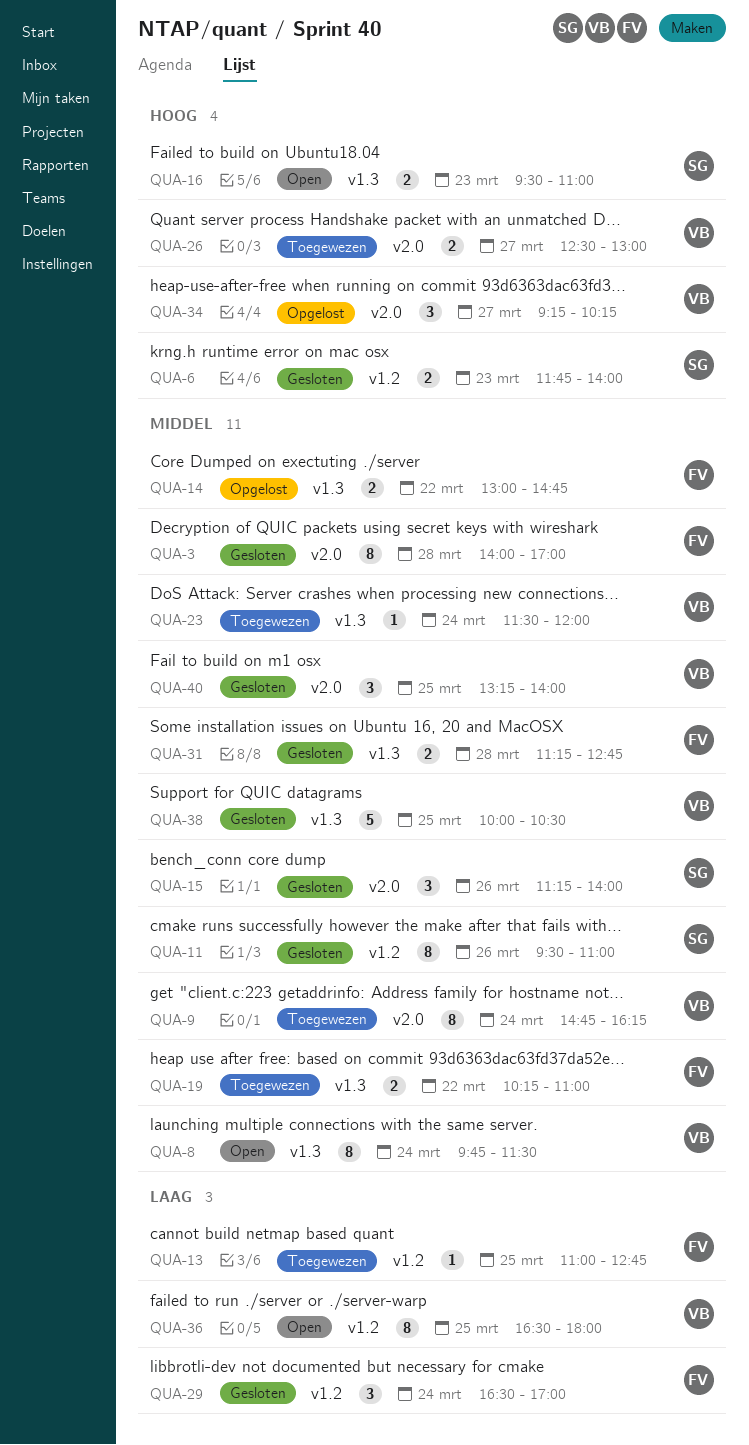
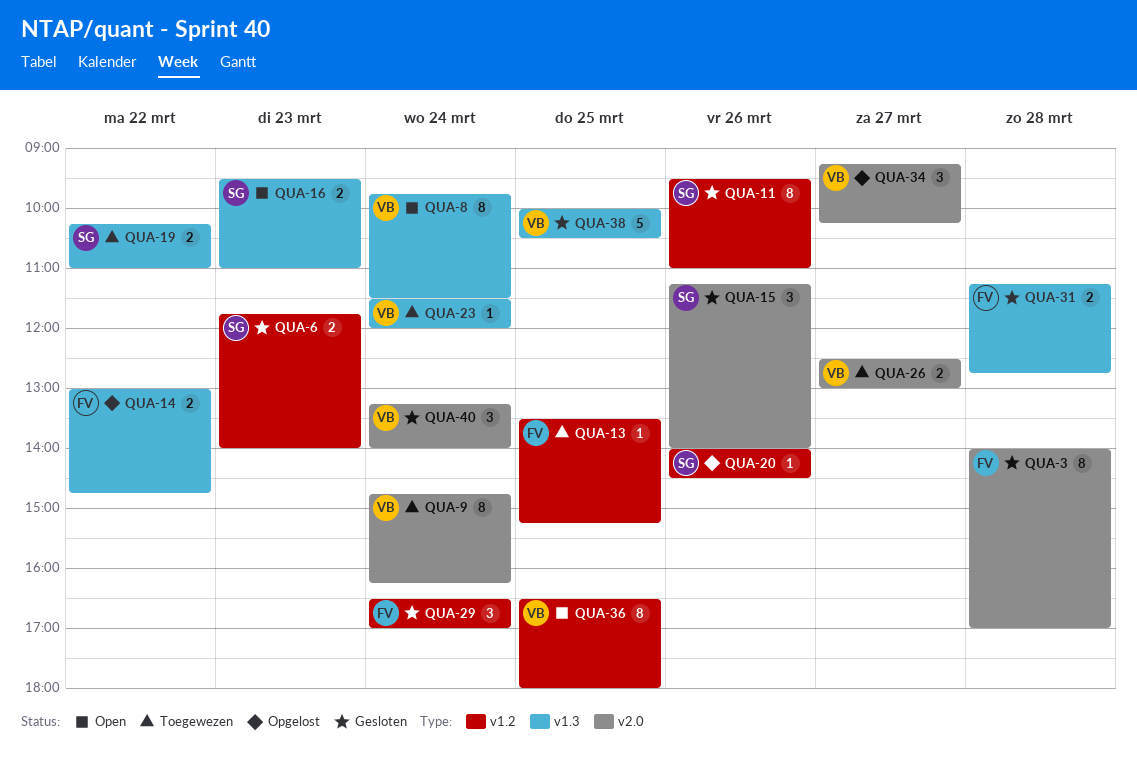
QUA-13, begins: 11:00 -> 13:30
QUA-13, ends: 12:45 -> 15:15
QUA-19, owner: FV -> SG
QUA-20: none -> present
QUA-40, day: Mar 25 -> Mar 24

